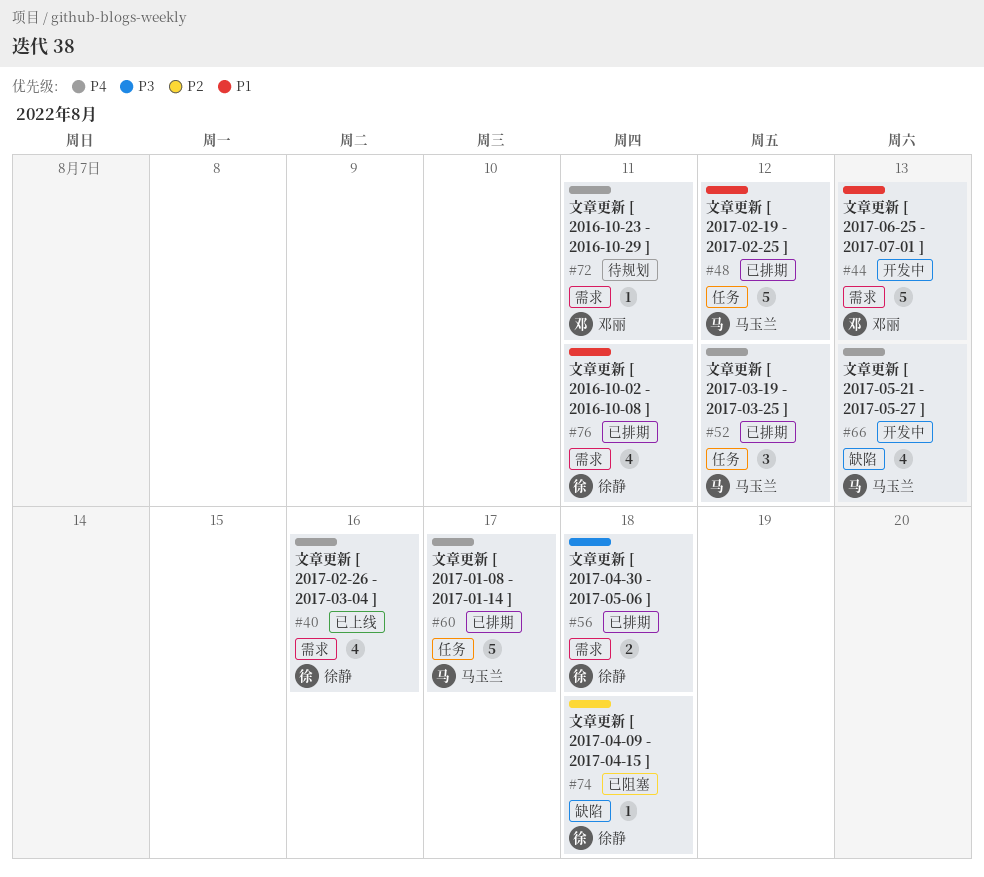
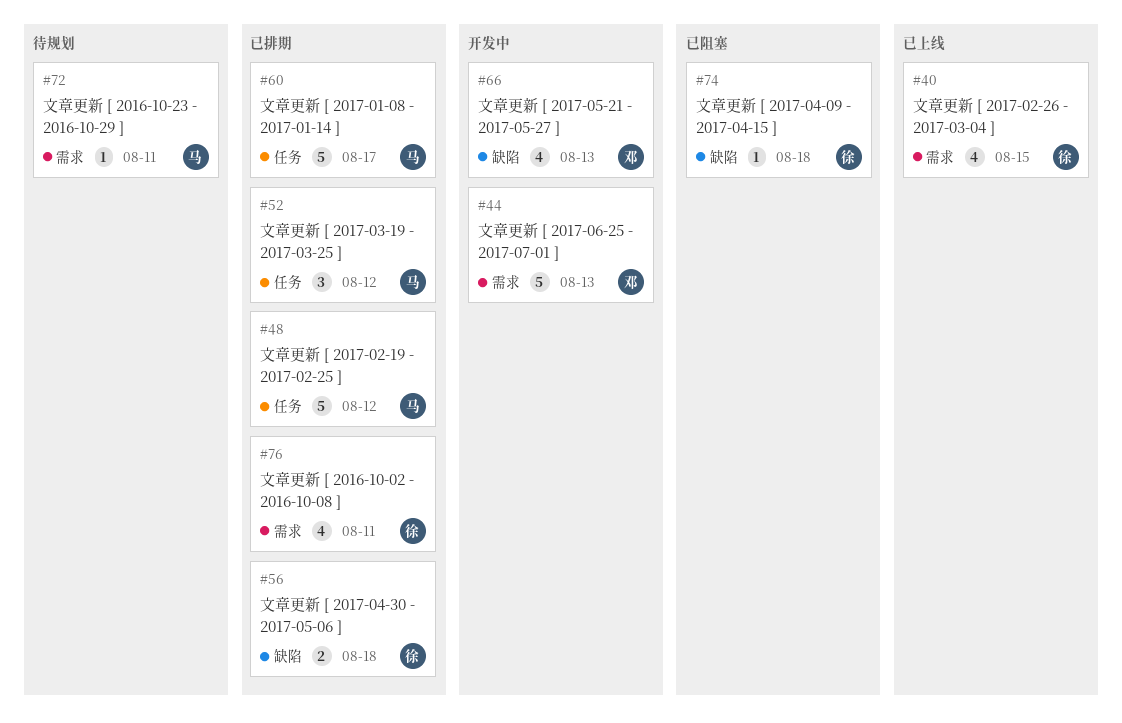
#40, due: Aug 16 -> Aug 15
#56, label: 需求 -> 缺陷
#66, owner: 马玉兰 -> 邓丽
#72, owner: 邓丽 -> 马玉兰

